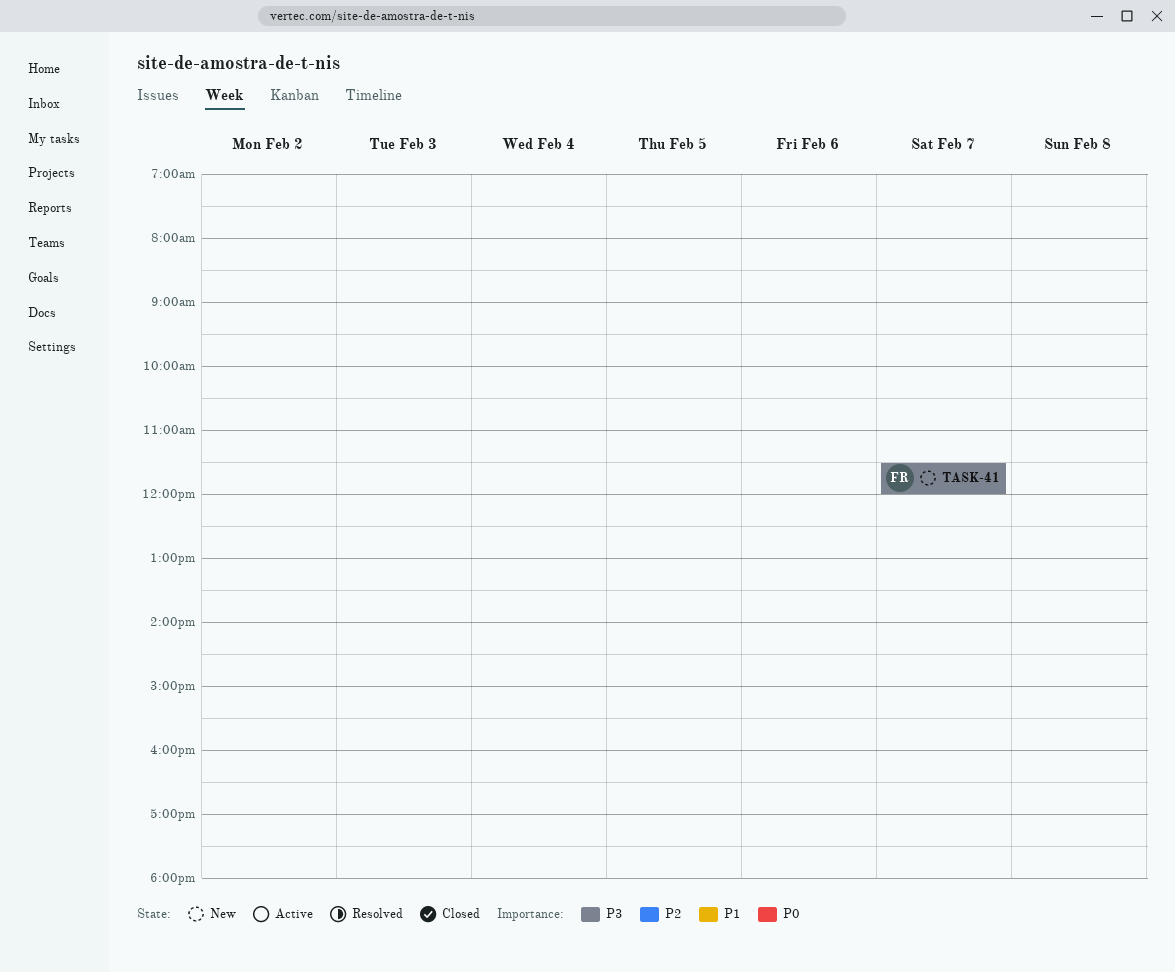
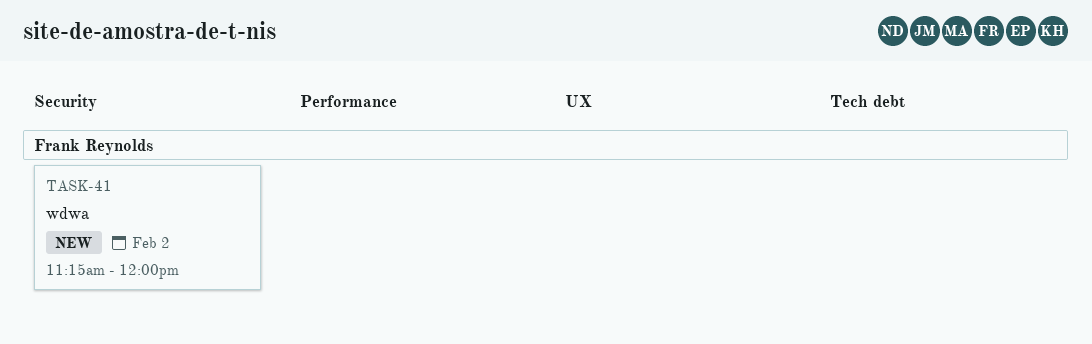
TASK-41, day: Feb 7 -> Feb 2
TASK-41, begins: 11:30 -> 11:15

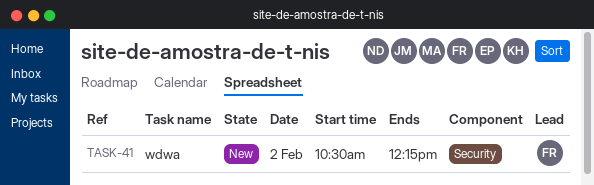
TASK-41, begins: 11:15 -> 10:30
TASK-41, ends: 12:00 -> 12:15

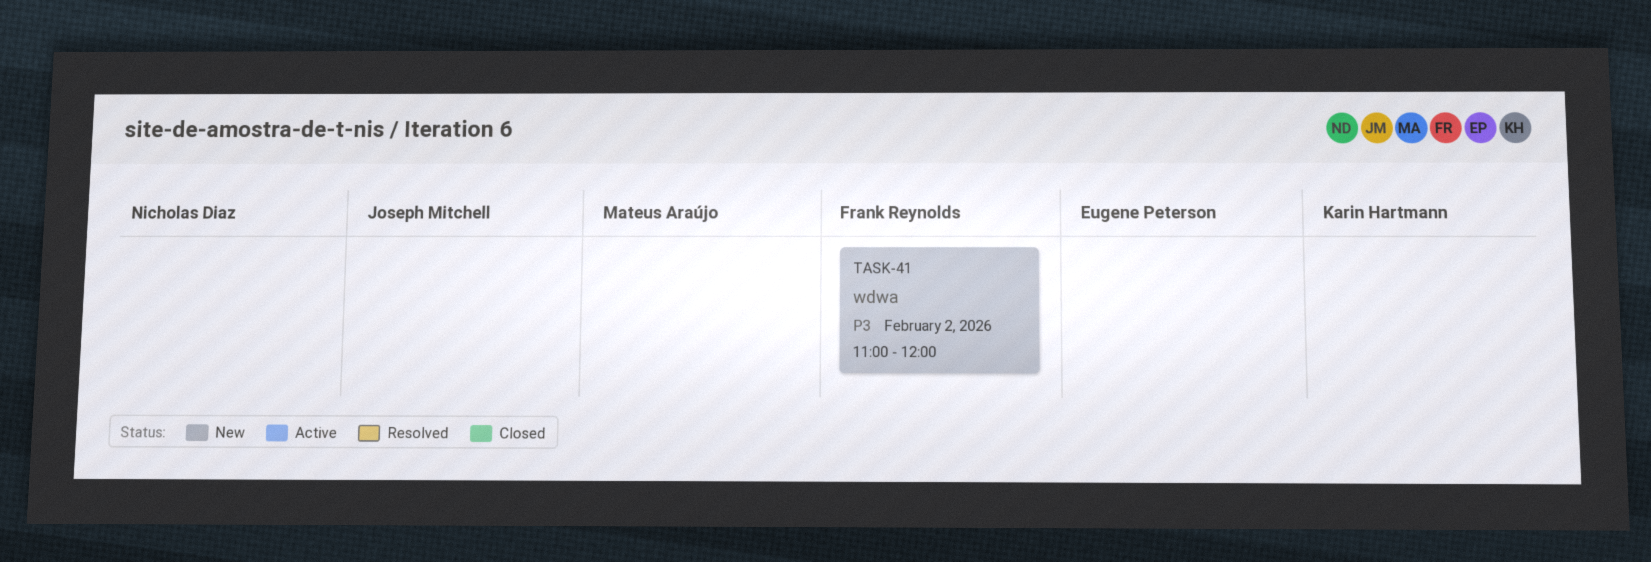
TASK-41, begins: 10:30 -> 11:00
TASK-41, ends: 12:15 -> 12:00

